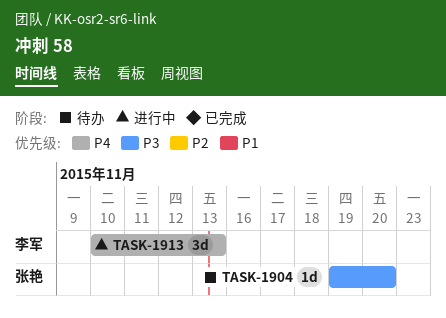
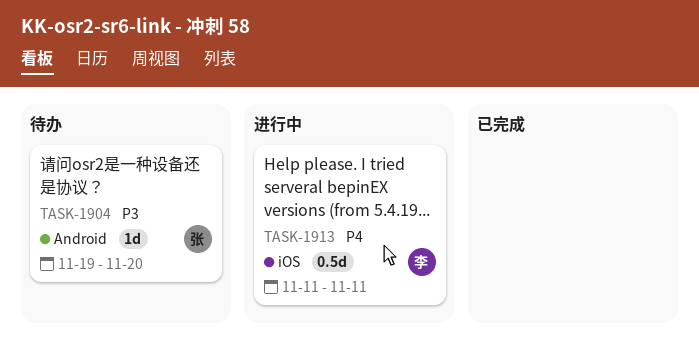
TASK-1913, estimate: 3d -> 0.5d
TASK-1913, start: Nov 10 -> Nov 11
TASK-1913, due: Nov 13 -> Nov 11

